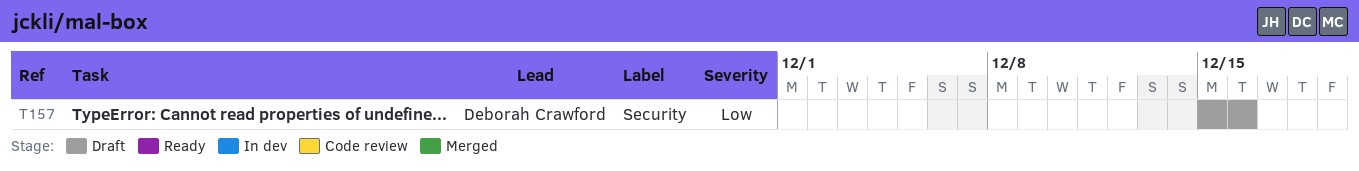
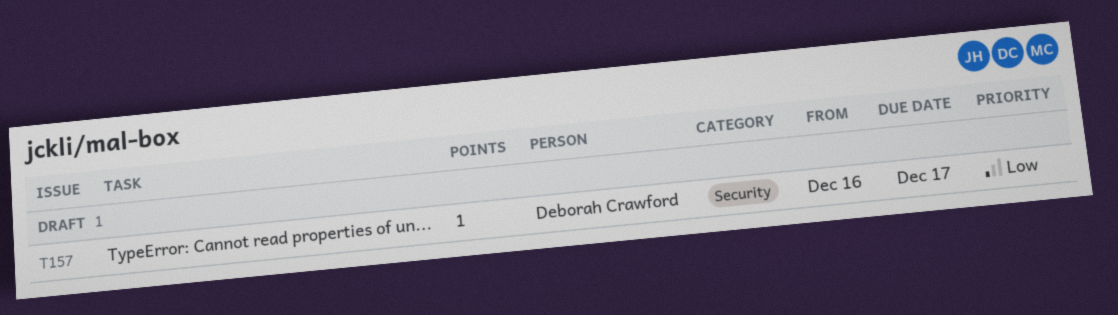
T157, start: Dec 15 -> Dec 16
T157, due: Dec 16 -> Dec 17

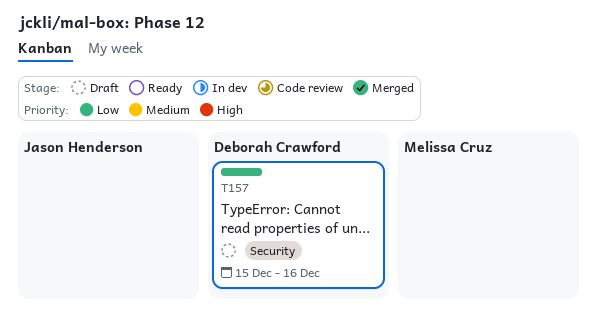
T157, start: Dec 16 -> Dec 15
T157, due: Dec 17 -> Dec 16

